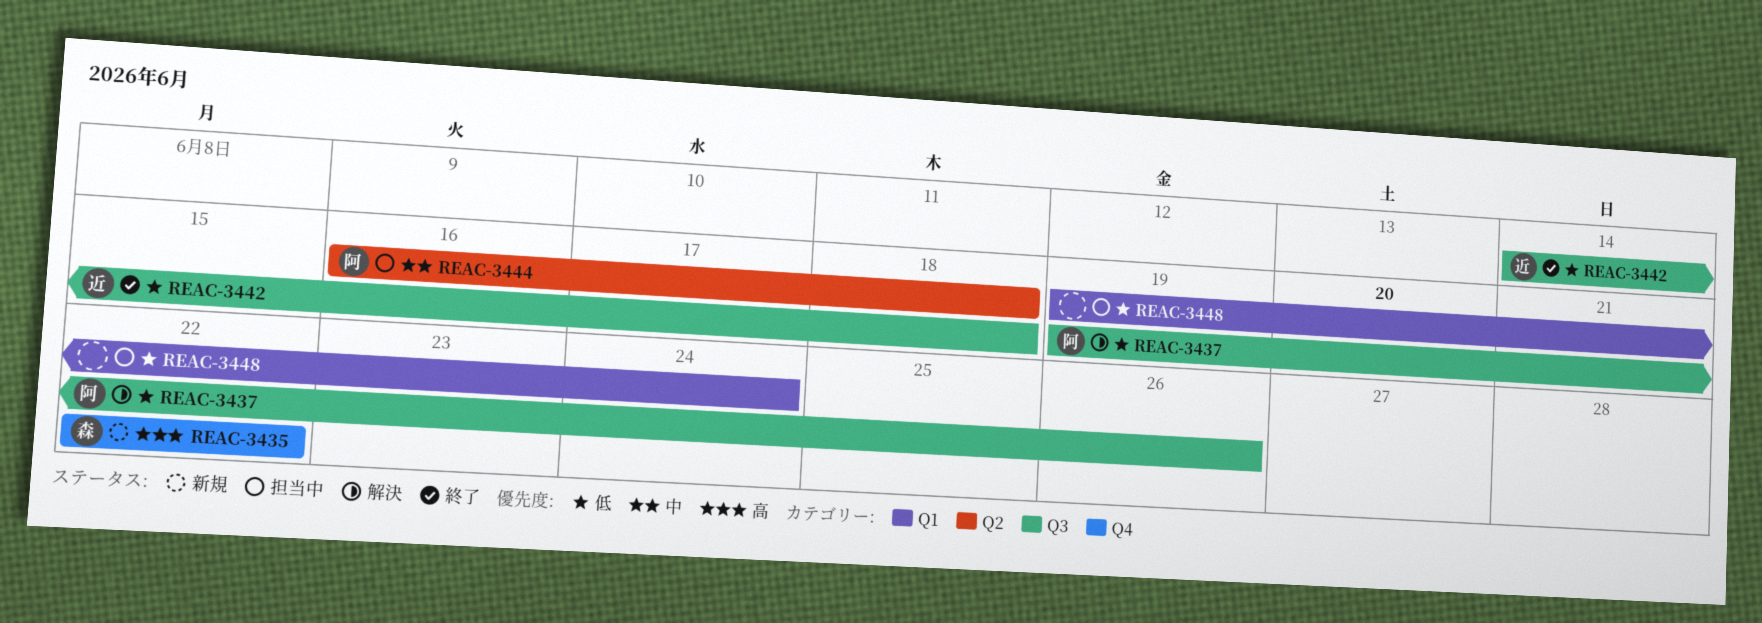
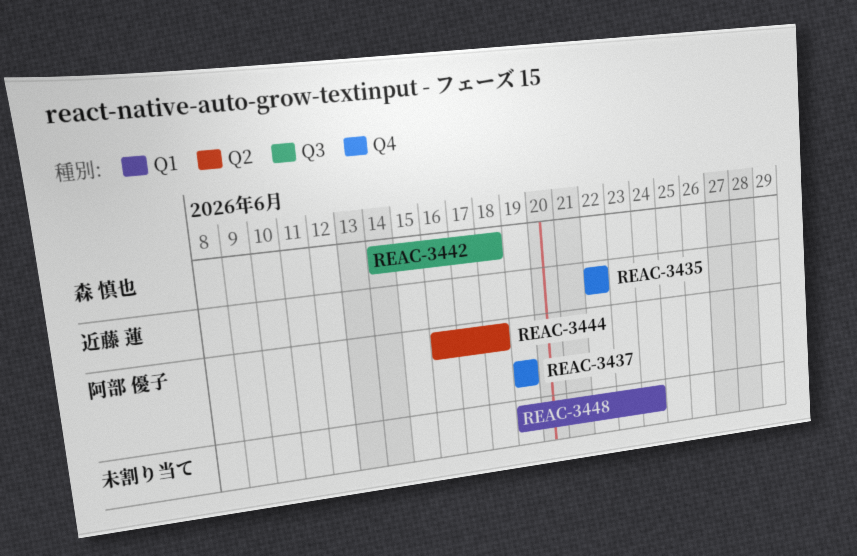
REAC-3435, owner: 森 慎也 -> 近藤 蓮
REAC-3437, label: Q3 -> Q4
REAC-3437, due: Jun 26 -> Jun 19
REAC-3442, owner: 近藤 蓮 -> 森 慎也

